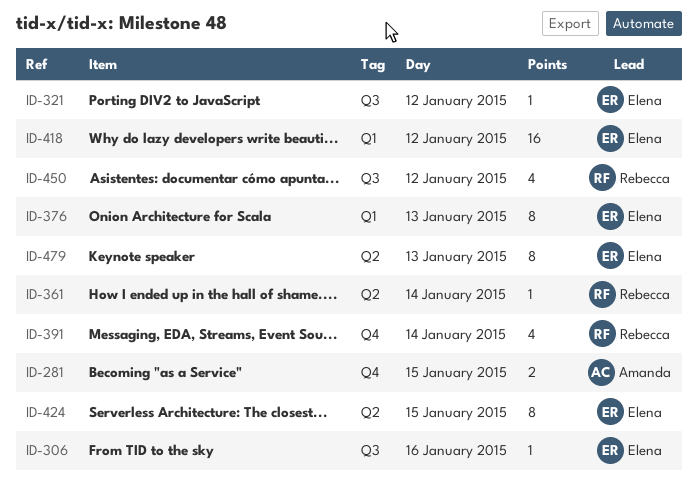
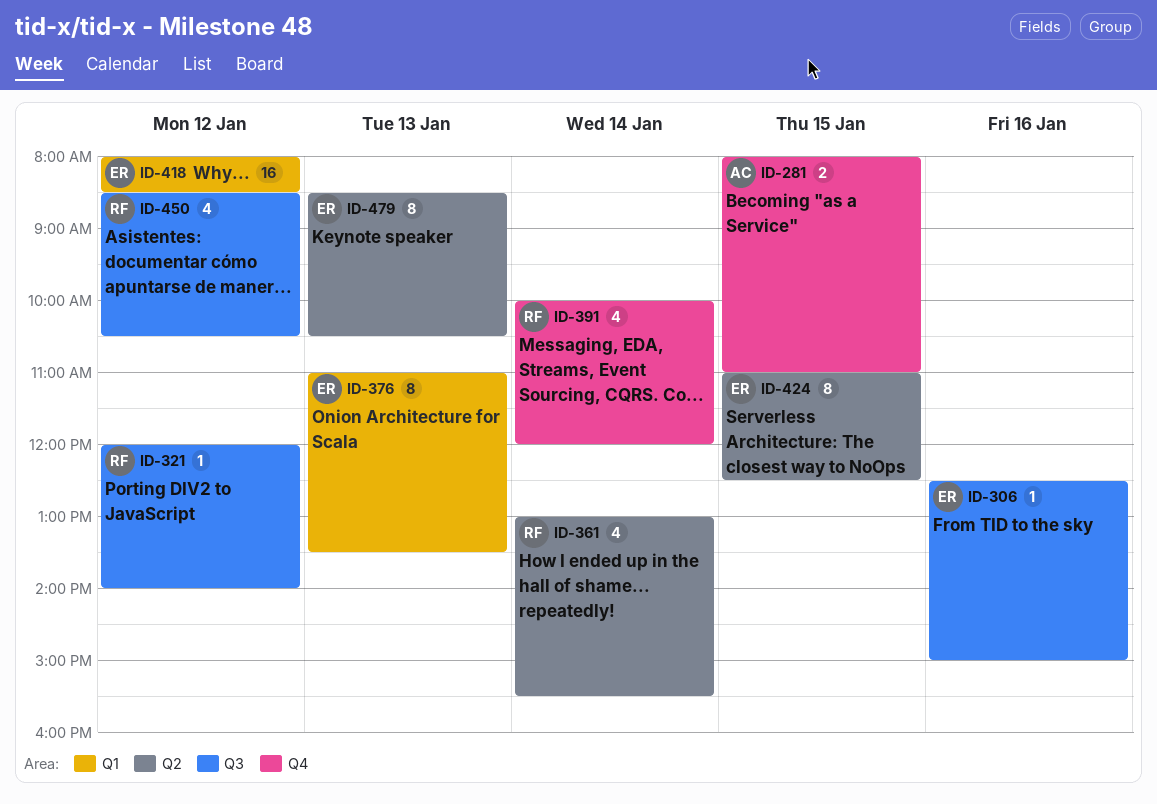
ID-321, owner: Elena -> Rebecca
ID-361, estimate: 1 -> 4

